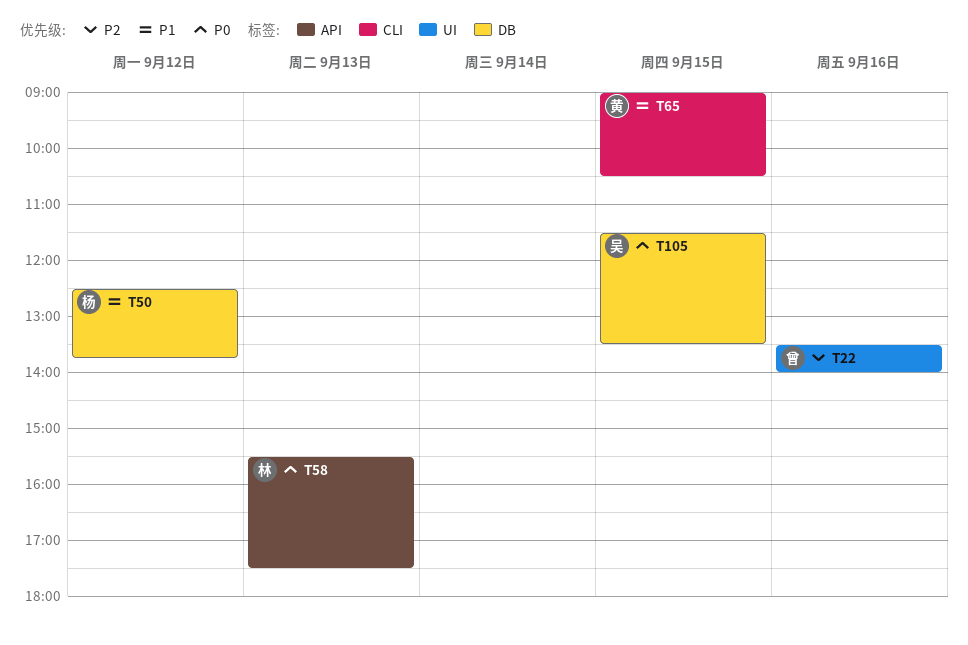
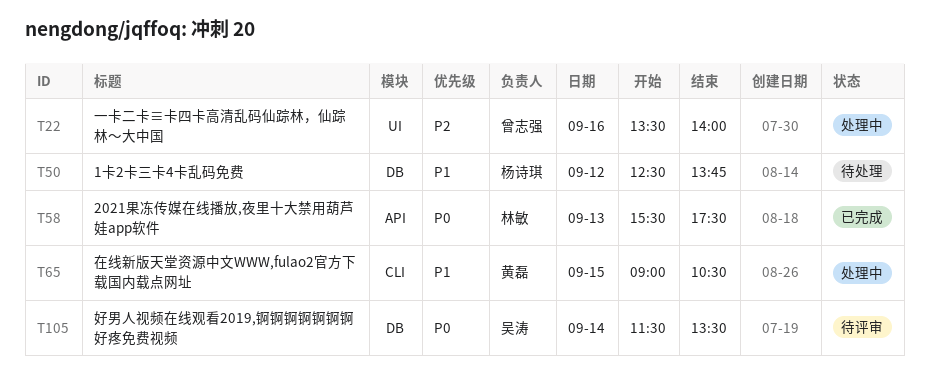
T105, day: Sep 15 -> Sep 14

